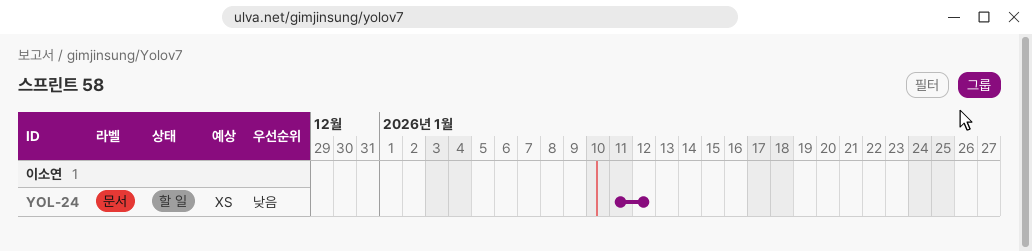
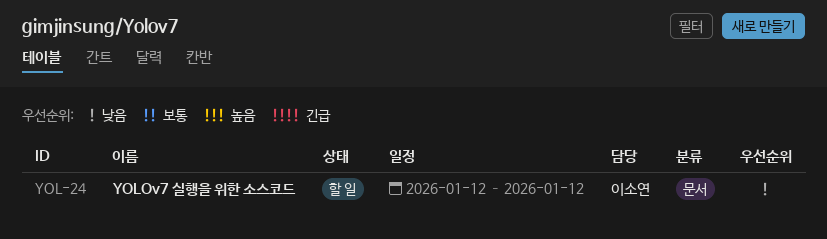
YOL-24, start: Jan 11 -> Jan 12

